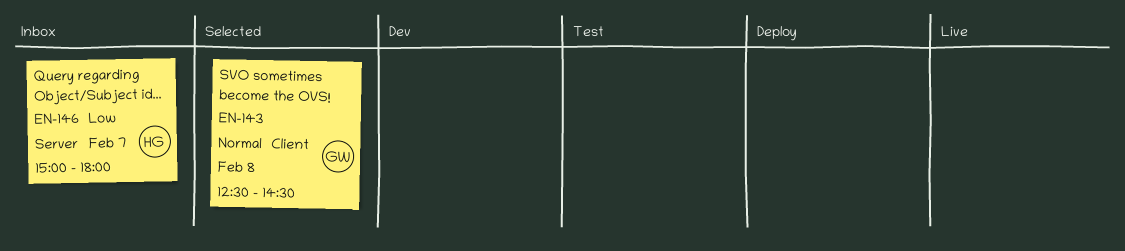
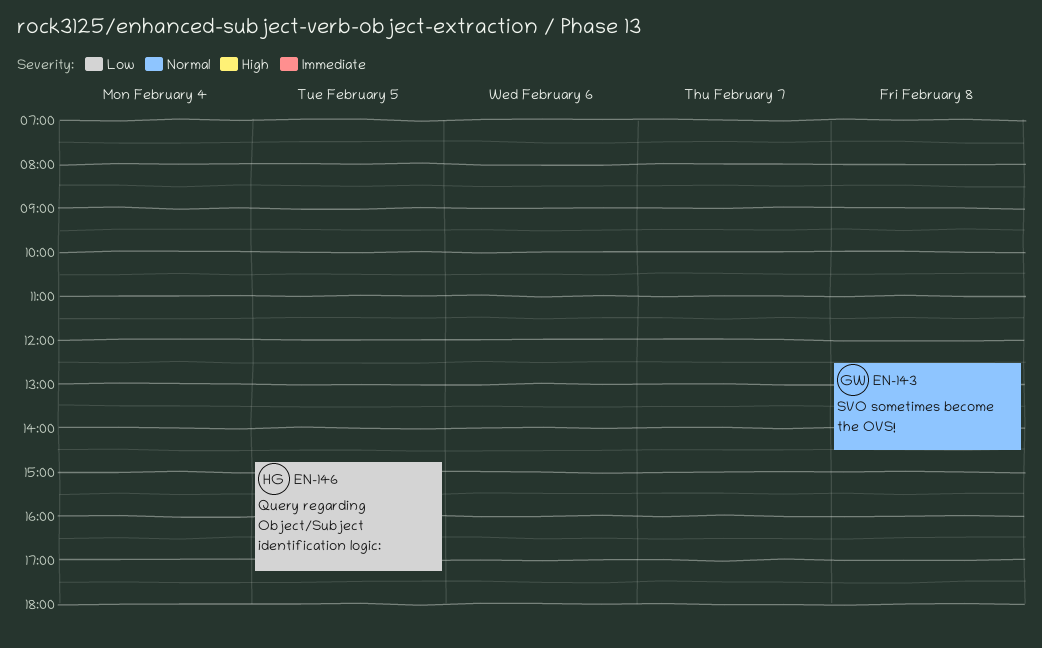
EN-146, day: Feb 7 -> Feb 5
EN-146, begins: 15:00 -> 14:45
EN-146, ends: 18:00 -> 17:15

